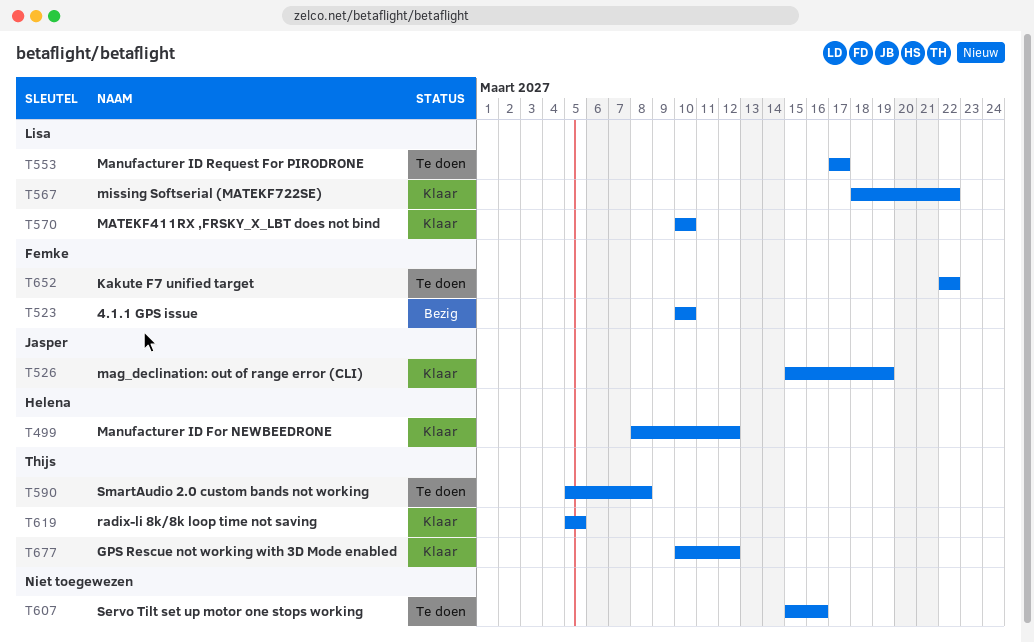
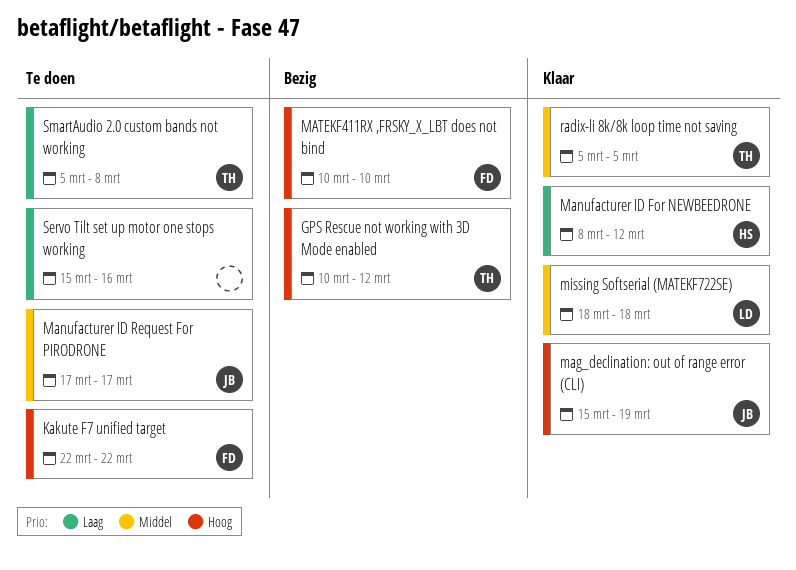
4.1.1 GPS issue: present -> none
GPS Rescue not working with 3D Mode enabled, status: Klaar -> Bezig
Manufacturer ID Request For PIRODRONE, owner: Lisa -> Jasper
MATEKF411RX ,FRSKY_X_LBT does not bind, status: Klaar -> Bezig
MATEKF411RX ,FRSKY_X_LBT does not bind, owner: Lisa -> Femke
missing Softserial (MATEKF722SE), due: Mar 22 -> Mar 18

